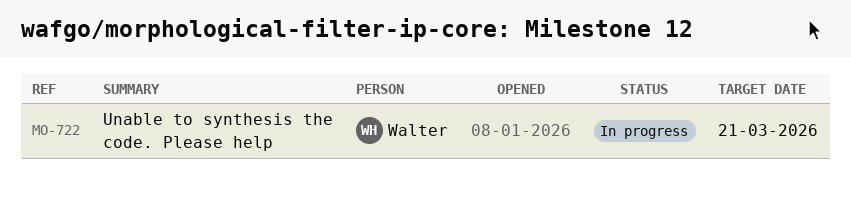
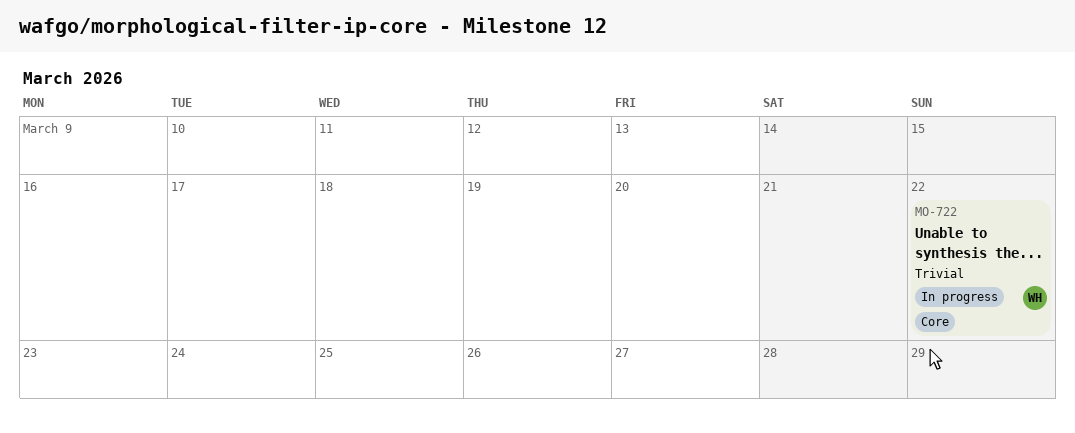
MO-722, due: Mar 21 -> Mar 22

